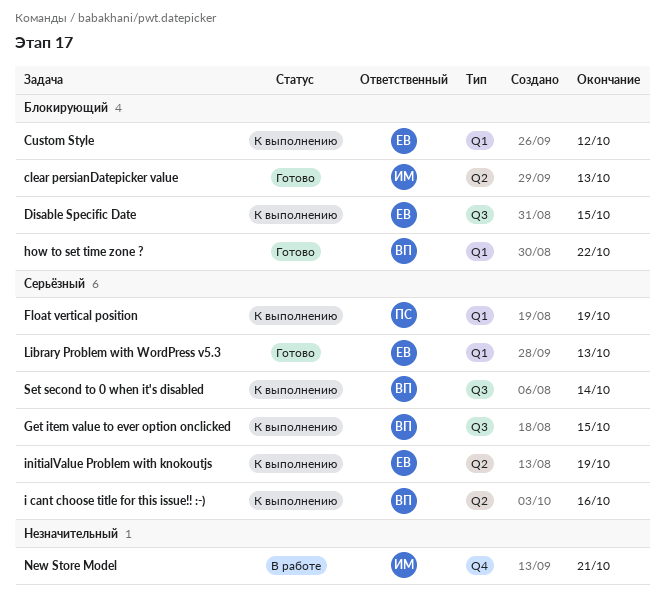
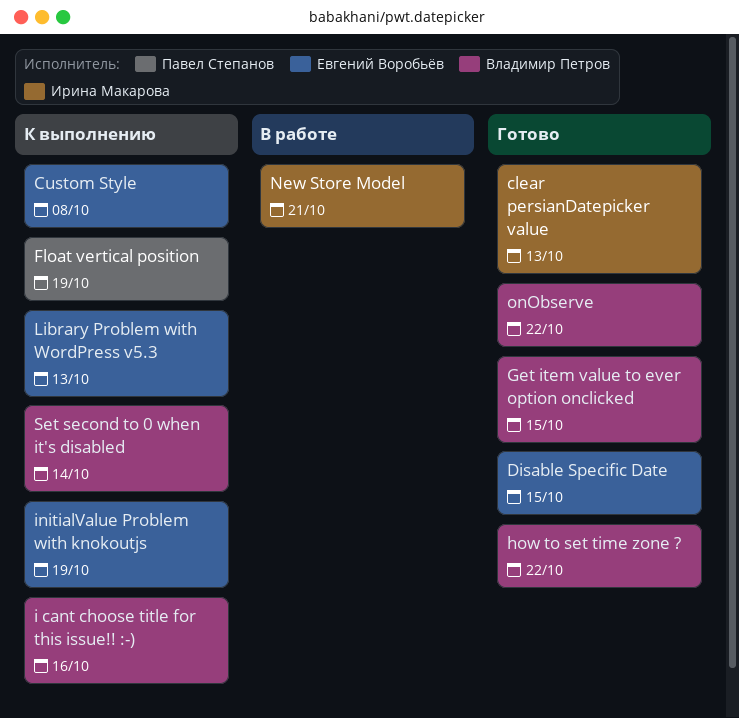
Custom Style, due: Oct 12 -> Oct 8
Disable Specific Date, status: К выполнению -> Готово
Get item value to ever option onclicked, status: К выполнению -> Готово
Library Problem with WordPress v5.3, status: Готово -> К выполнению
onObserve: none -> present

